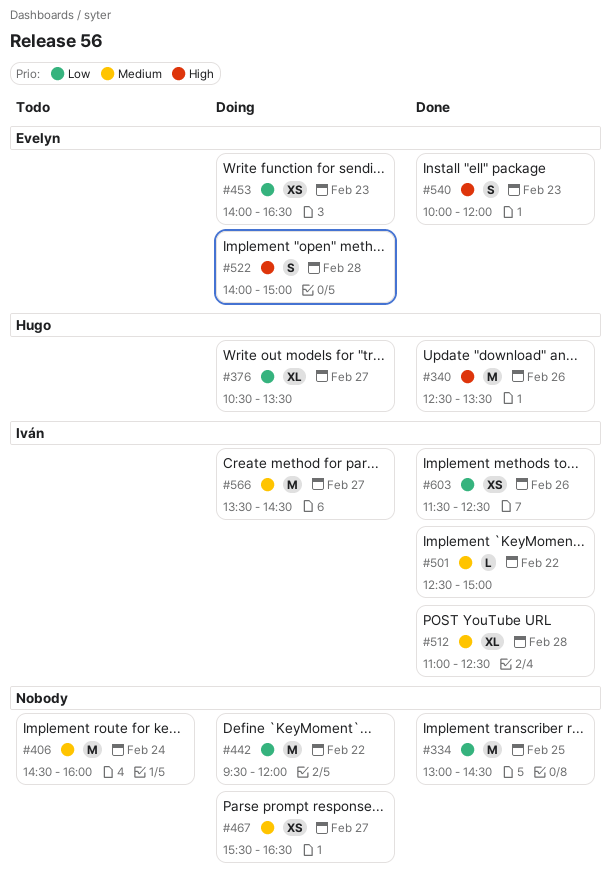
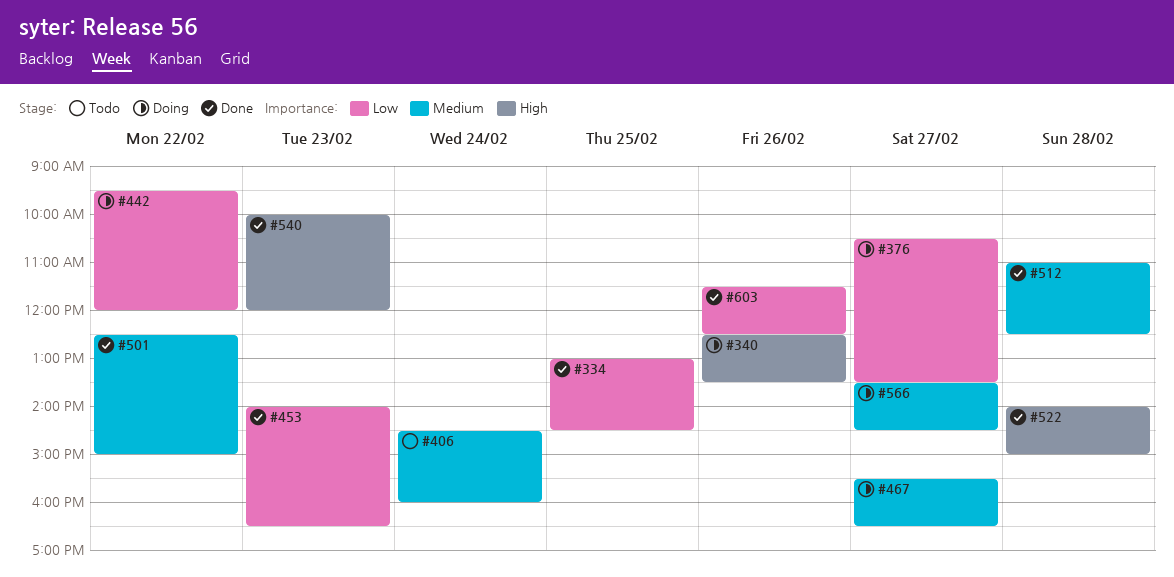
#340, status: Done -> Doing
#453, status: Doing -> Done
#522, status: Doing -> Done

